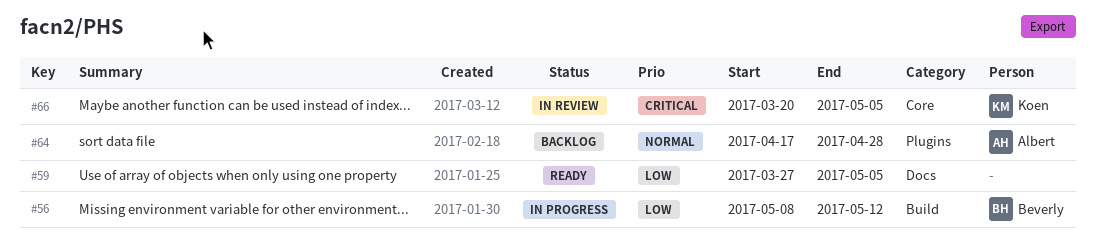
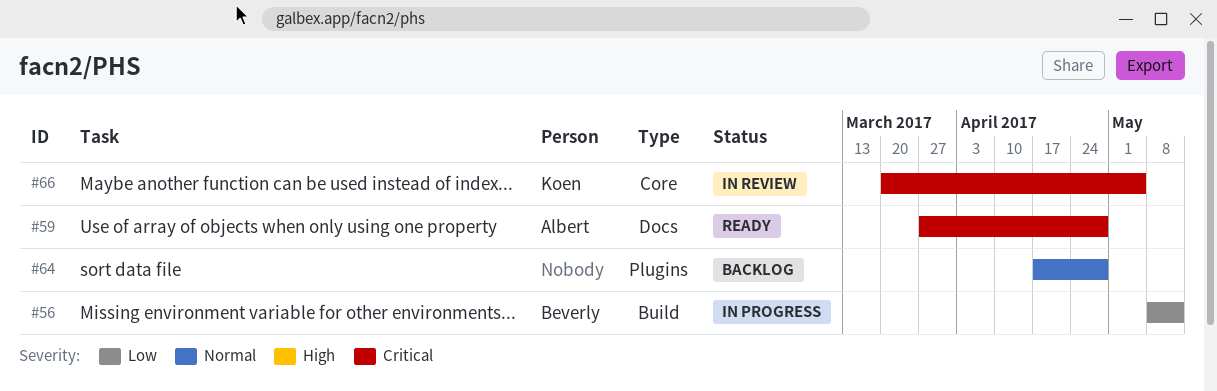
#59, owner: none -> Albert
#59, priority: Low -> Critical
#59, due: May 5 -> Apr 28
#64, owner: Albert -> none

